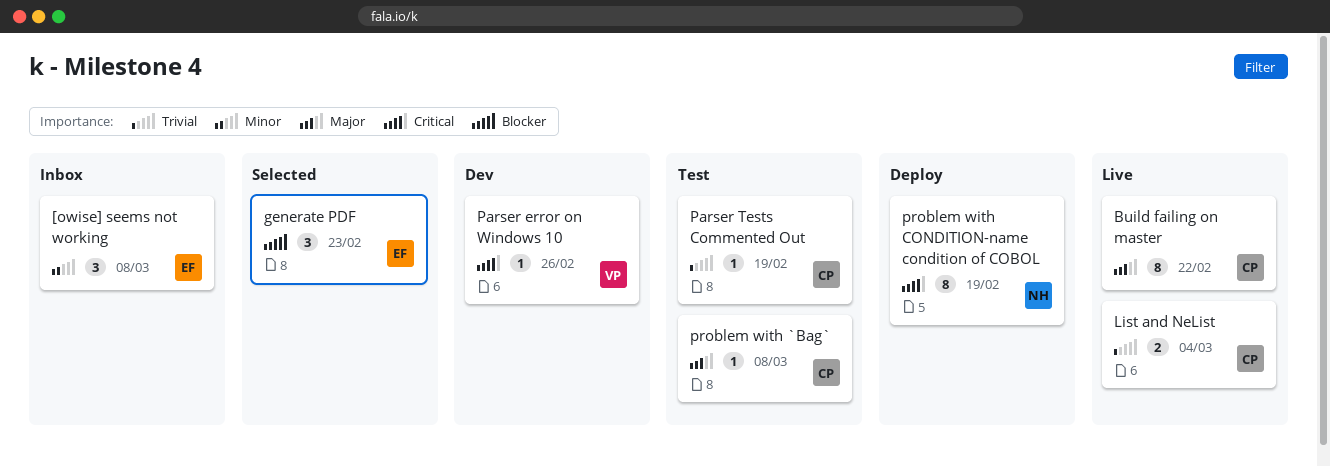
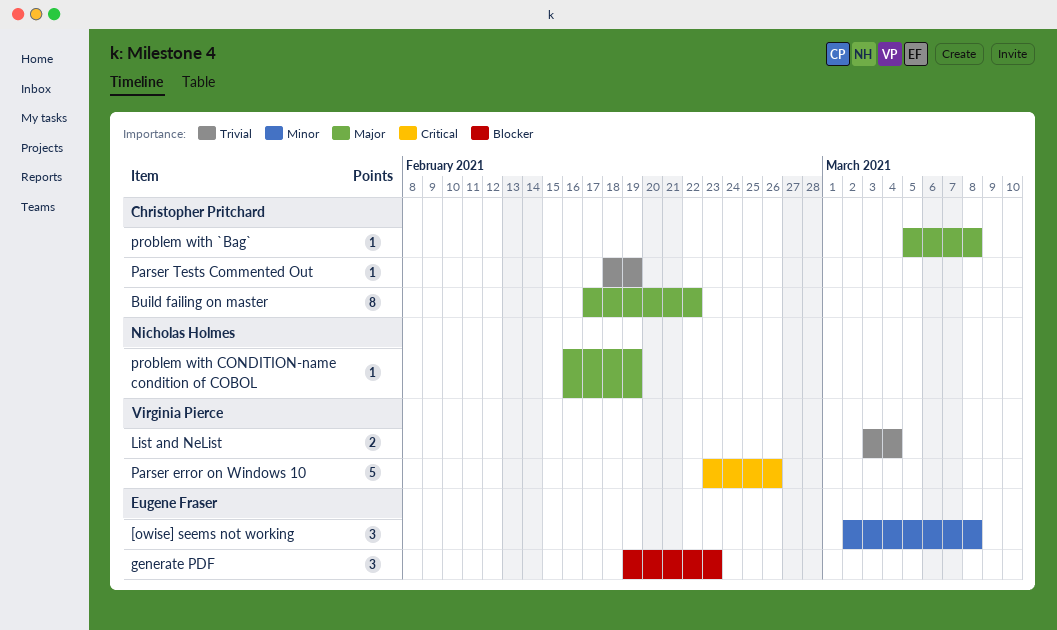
List and NeList, owner: Christopher Pritchard -> Virginia Pierce
Parser error on Windows 10, estimate: 1 -> 5
problem with CONDITION-name condition of COBOL, priority: Critical -> Major
problem with CONDITION-name condition of COBOL, estimate: 8 -> 1

